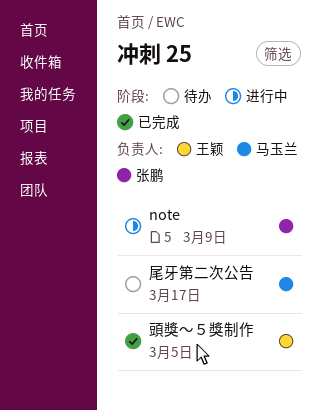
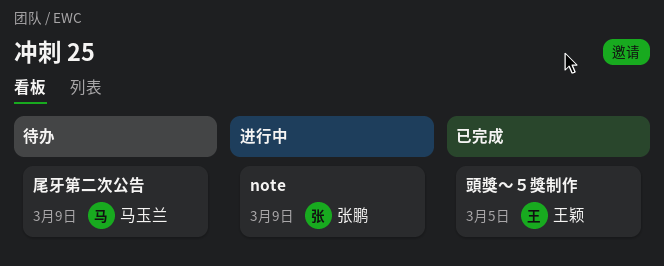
尾牙第二次公告, due: Mar 17 -> Mar 9

